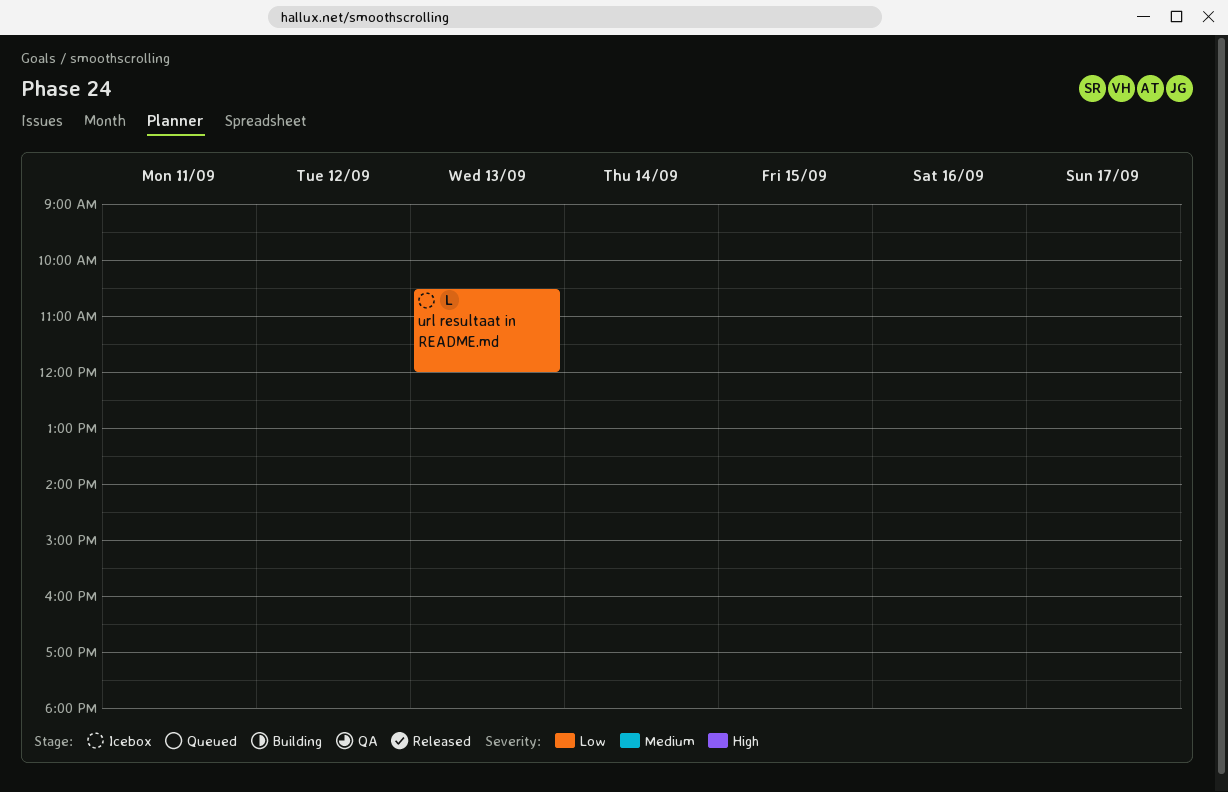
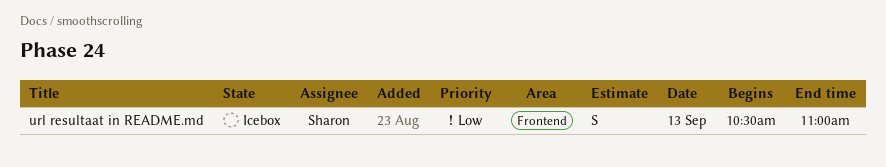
url resultaat in README.md, estimate: L -> S
url resultaat in README.md, ends: 12:00 -> 11:00

